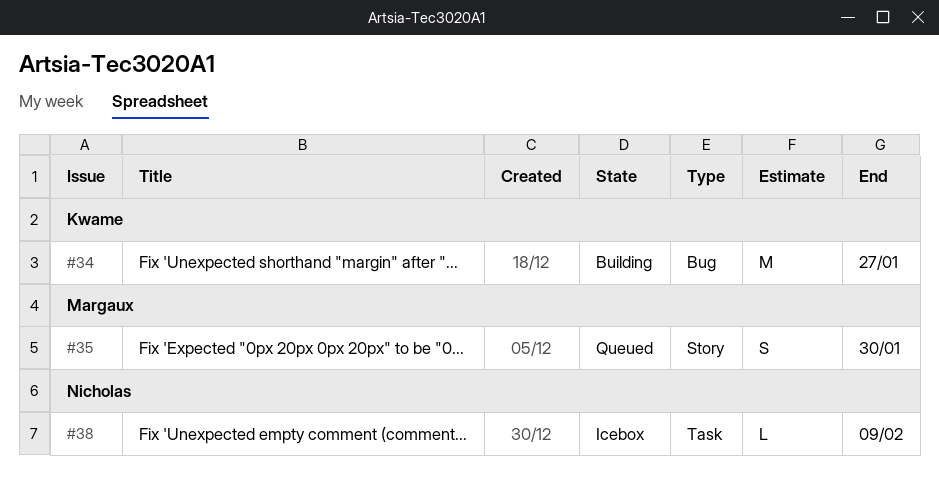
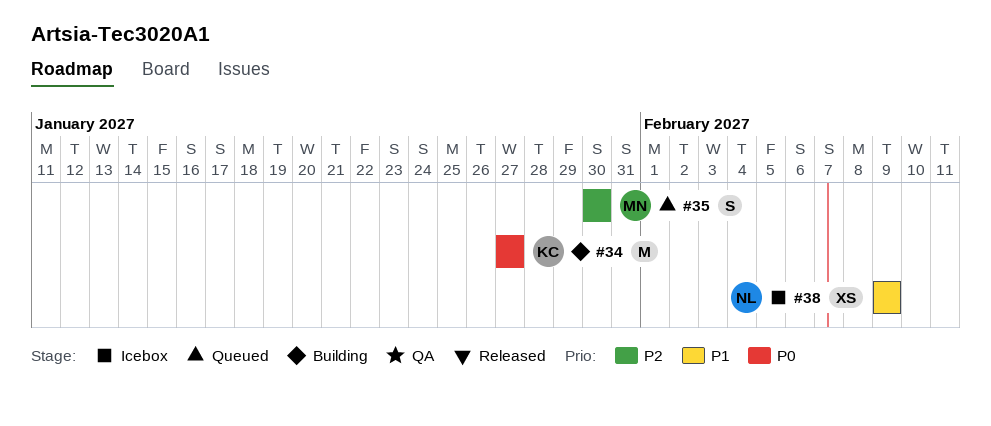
#38, estimate: L -> XS

